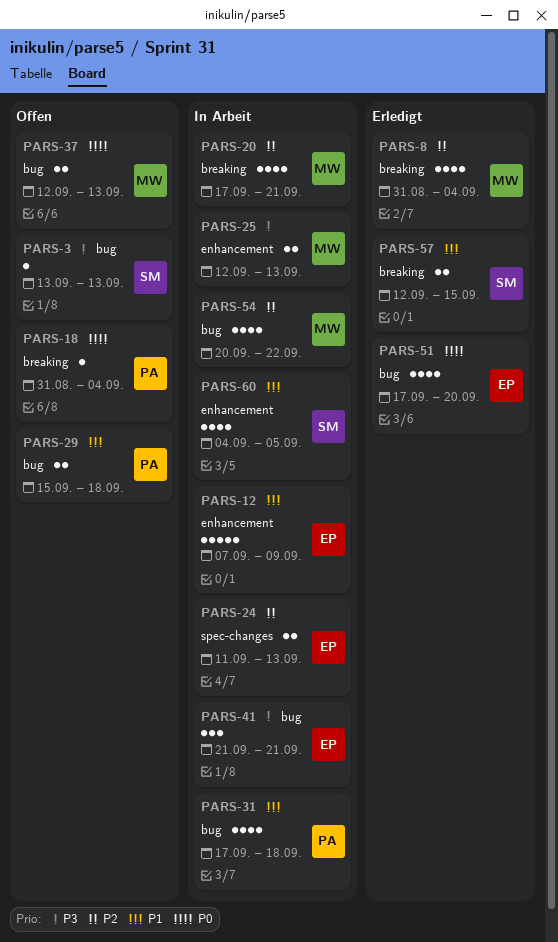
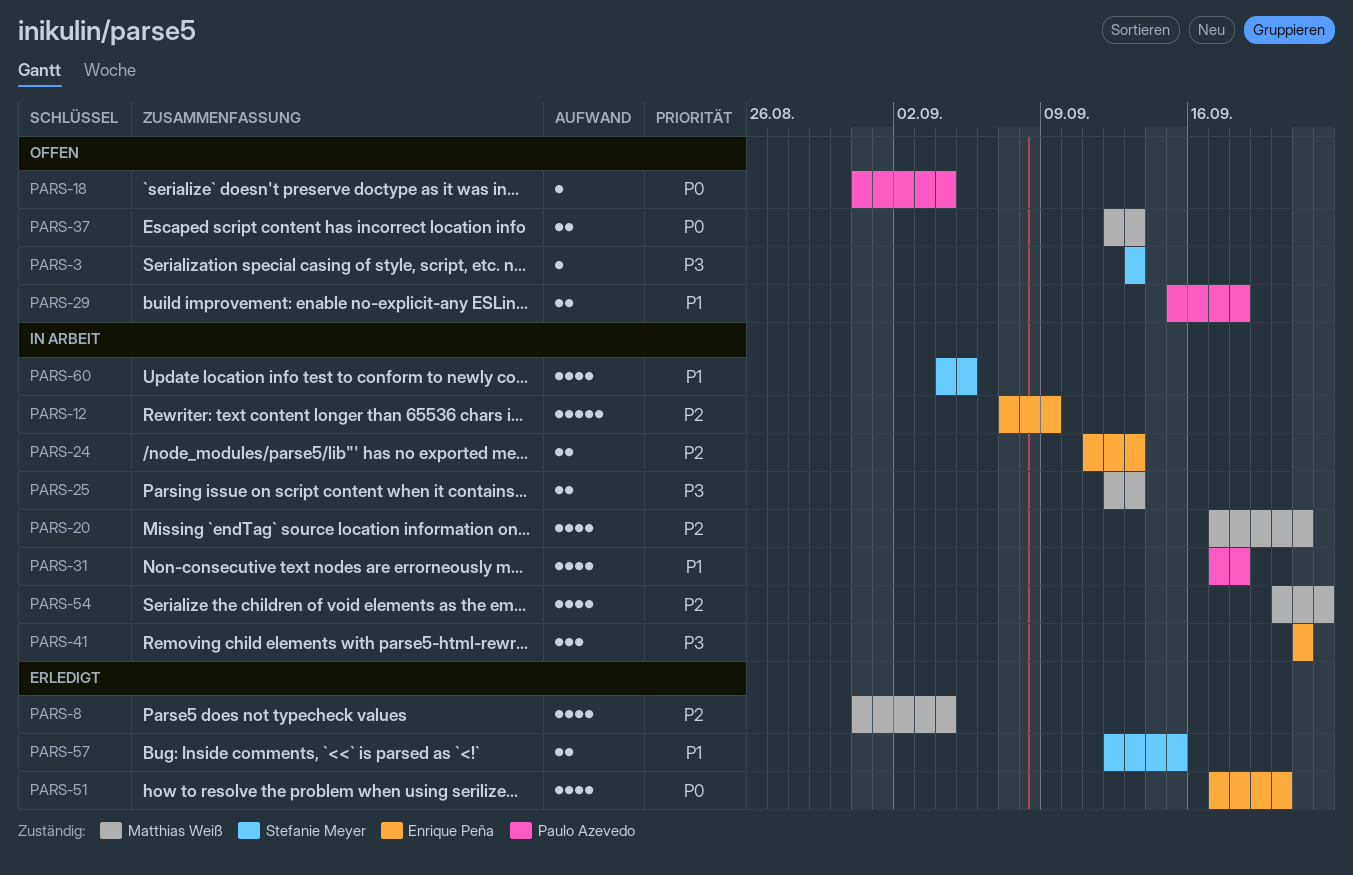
PARS-12, priority: P1 -> P2

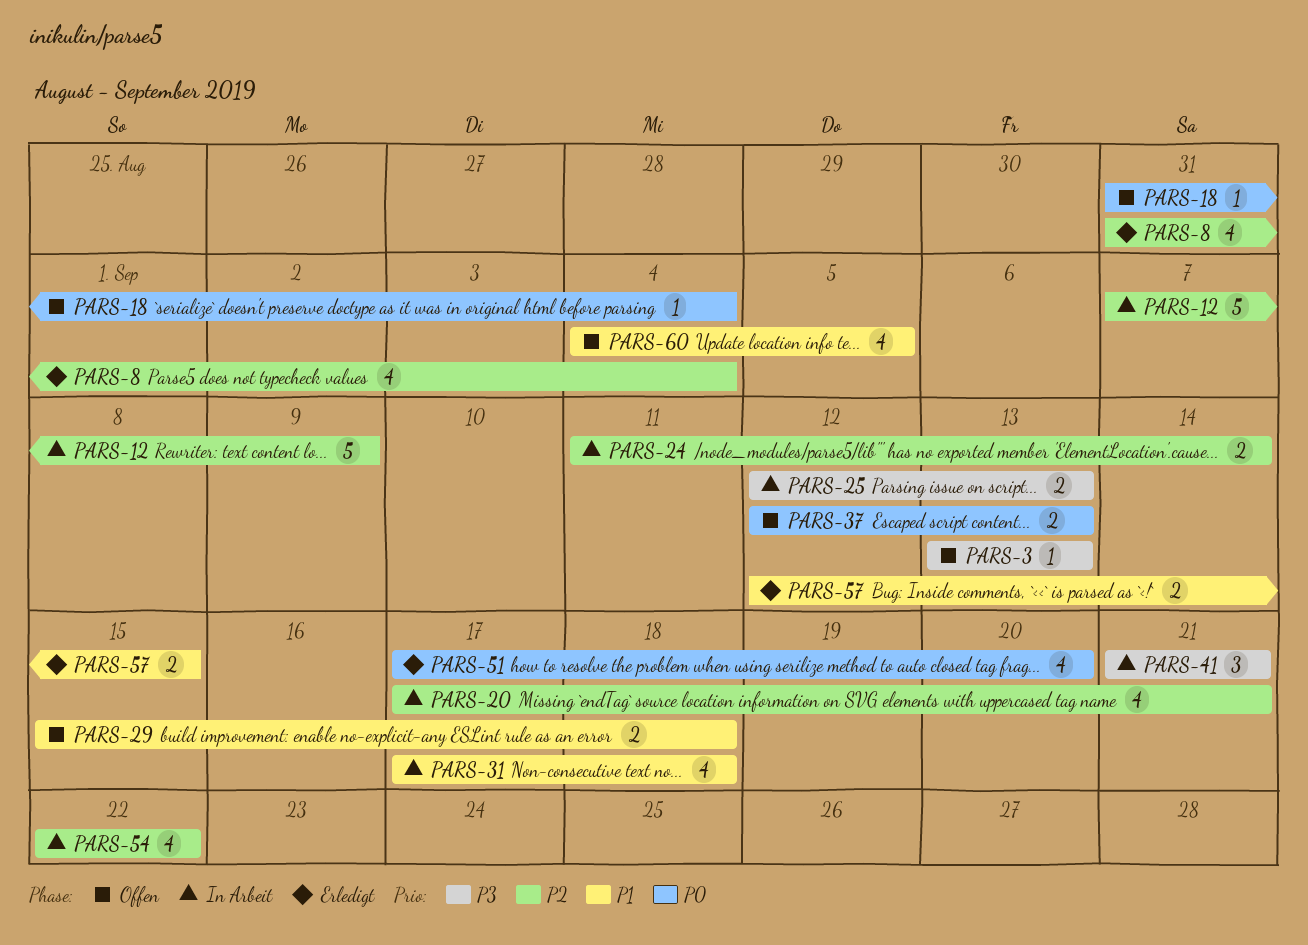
PARS-24, due: Sep 13 -> Sep 14
PARS-54, start: Sep 20 -> Sep 22
PARS-60, status: In Arbeit -> Offen

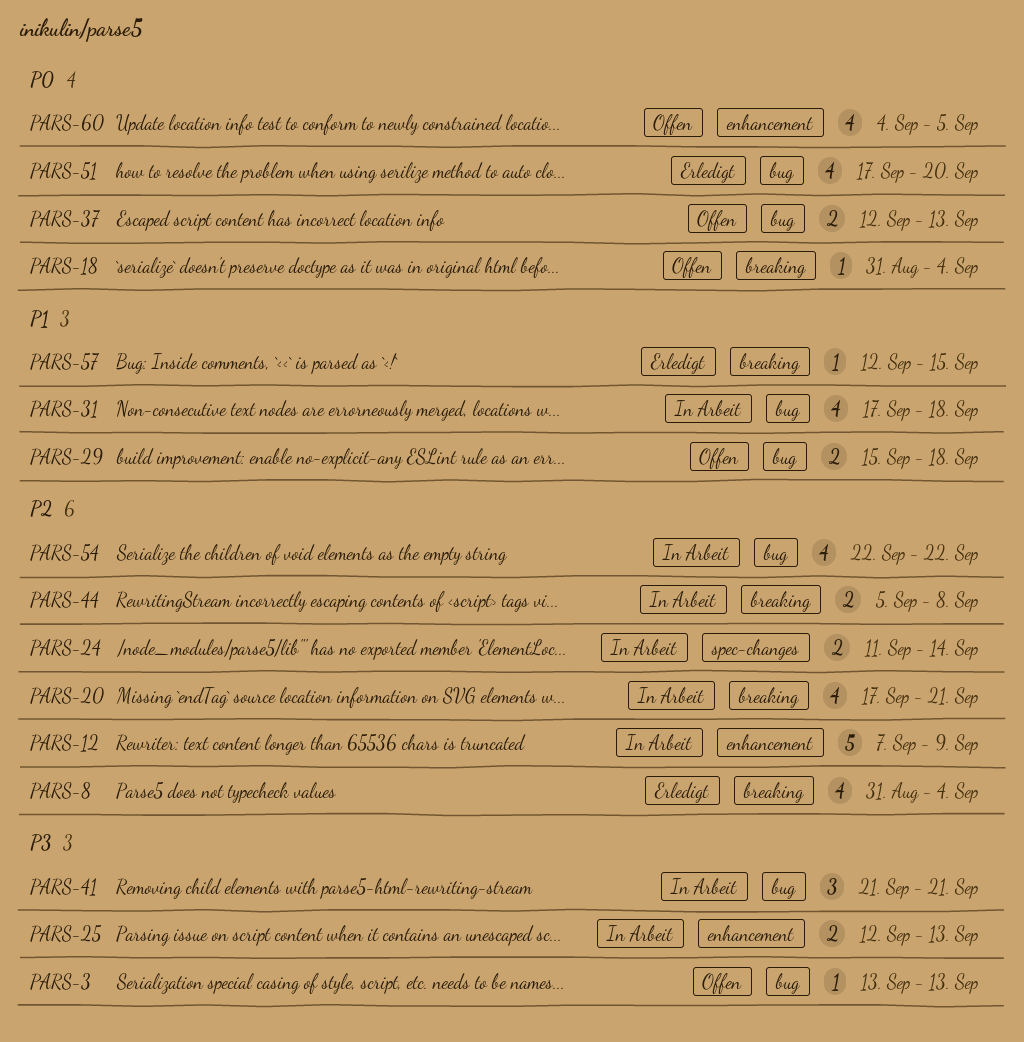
PARS-44: none -> present
PARS-57, estimate: 2 -> 1
PARS-60, priority: P1 -> P0

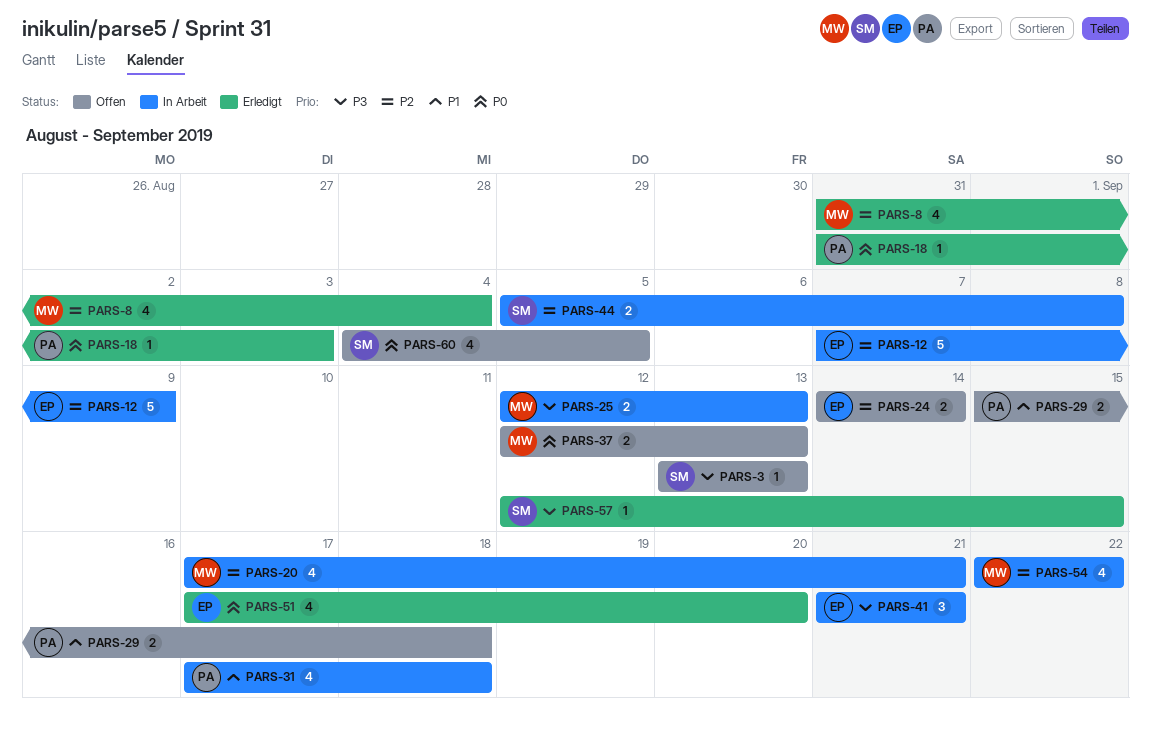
PARS-18, status: Offen -> Erledigt
PARS-18, due: Sep 4 -> Sep 3
PARS-24, status: In Arbeit -> Offen
PARS-24, start: Sep 11 -> Sep 14
PARS-57, priority: P1 -> P3

